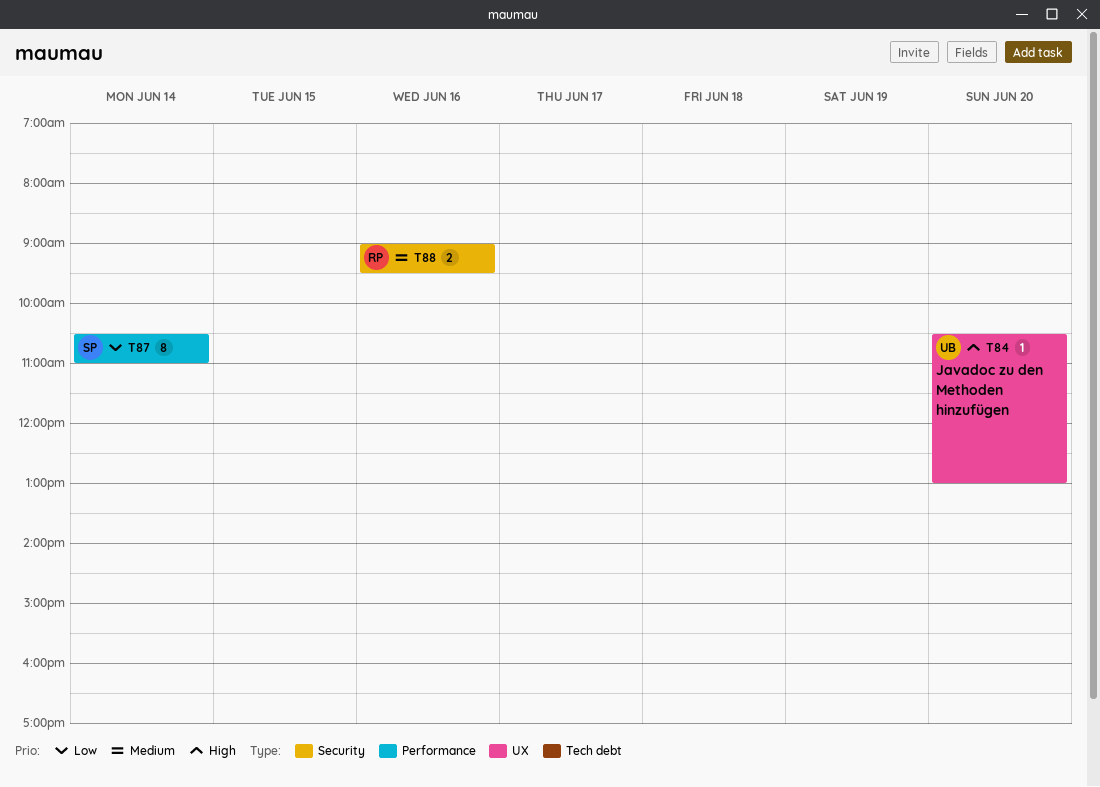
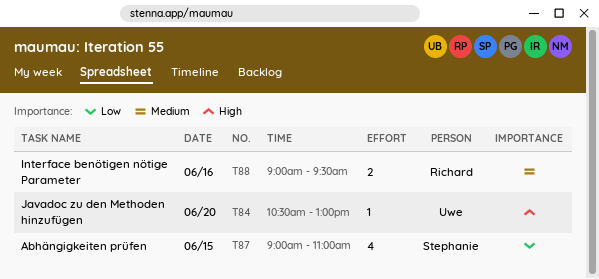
T87, estimate: 8 -> 4
T87, day: Jun 14 -> Jun 15
T87, begins: 10:30 -> 09:00

